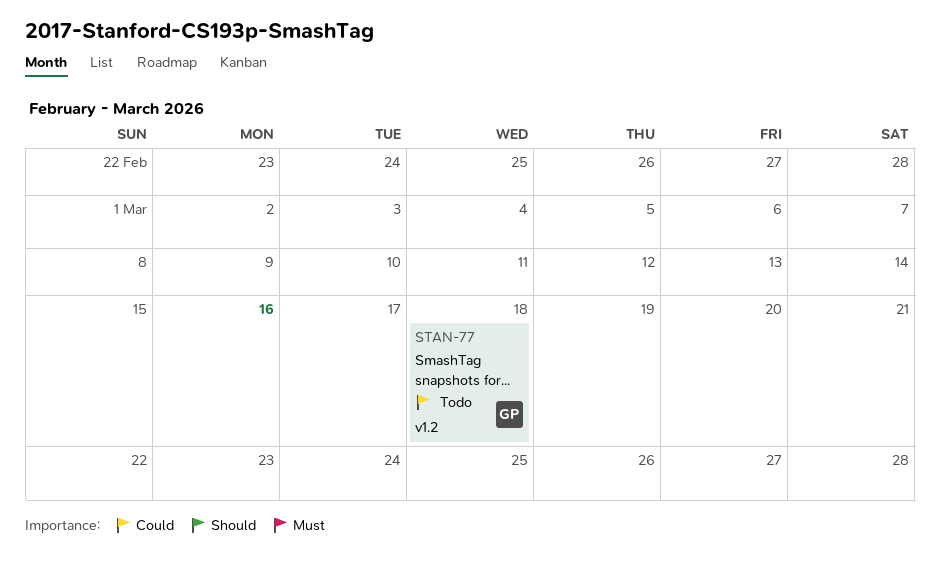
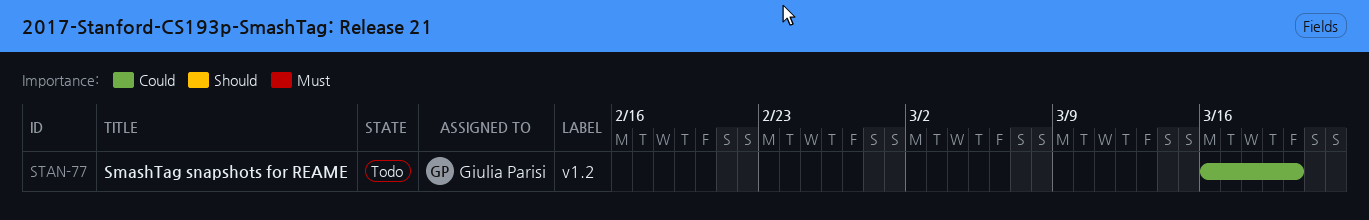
STAN-77, due: Mar 18 -> Mar 20

